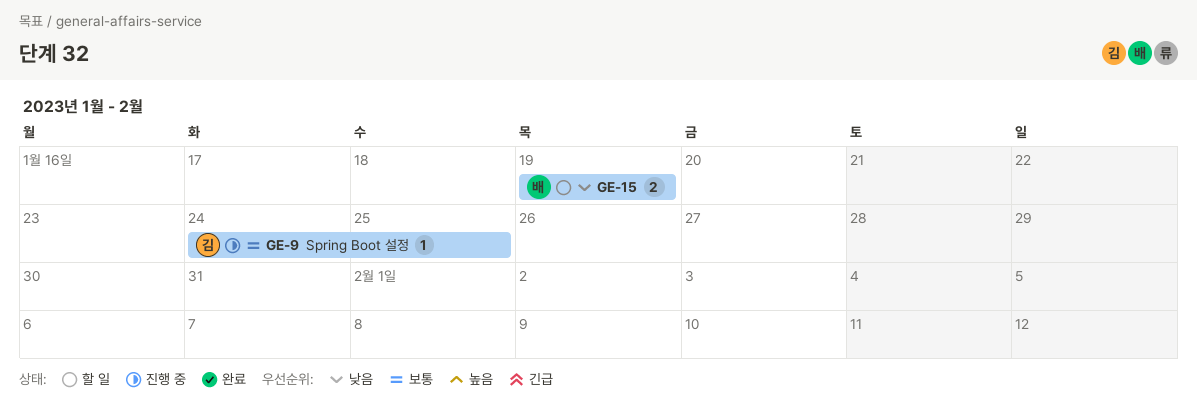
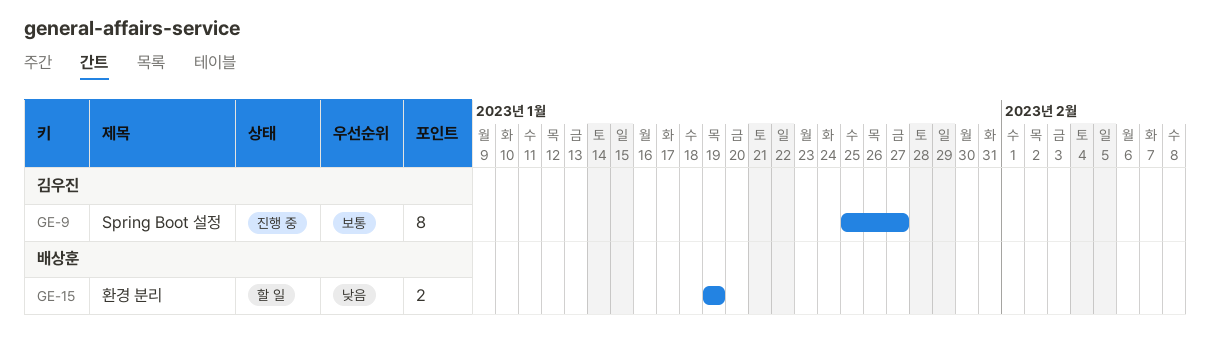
GE-9, estimate: 1 -> 8
GE-9, start: Jan 24 -> Jan 25
GE-9, due: Jan 25 -> Jan 27

